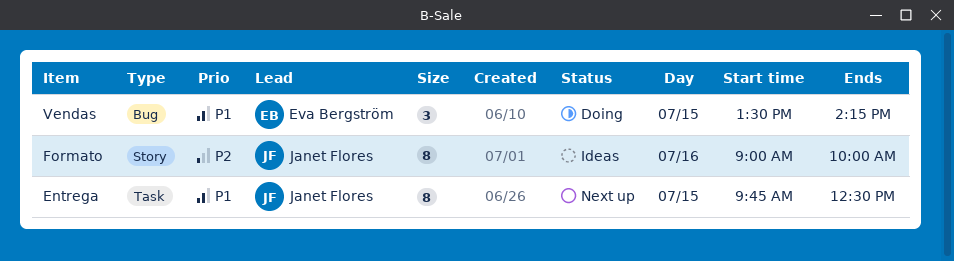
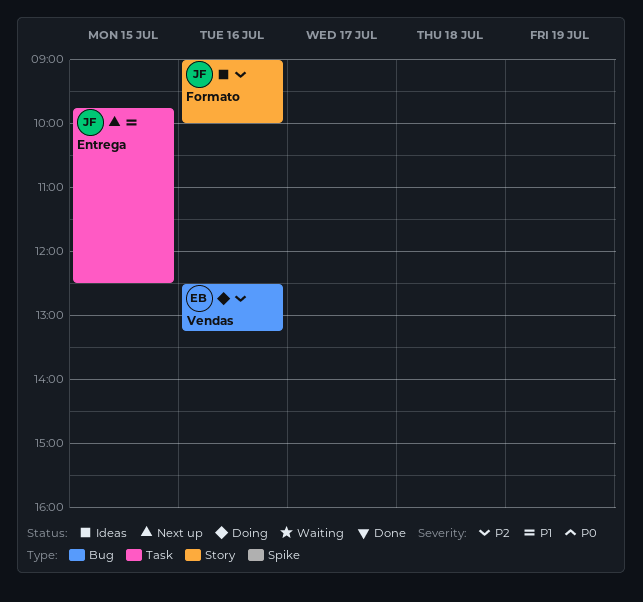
Vendas, priority: P1 -> P2
Vendas, day: Jul 15 -> Jul 16
Vendas, begins: 13:30 -> 12:30
Vendas, ends: 14:15 -> 13:15

